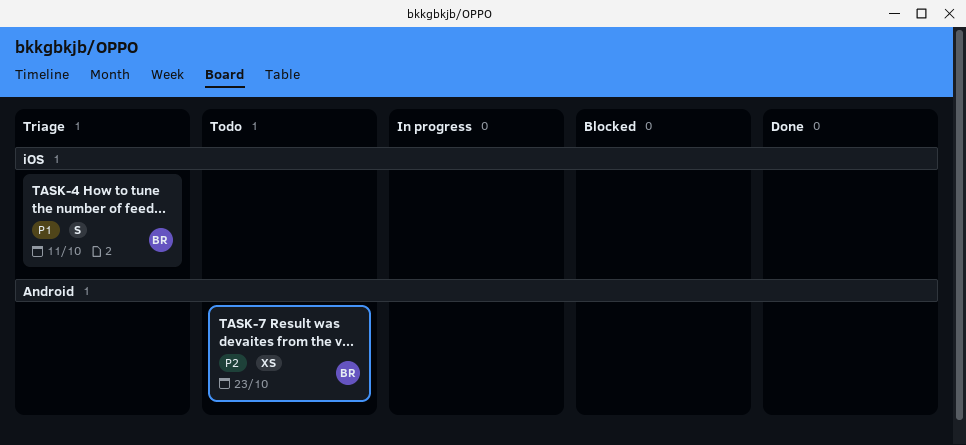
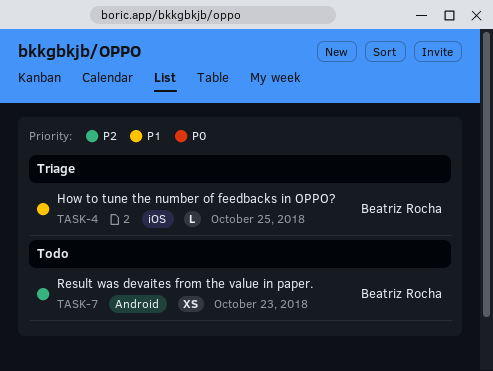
TASK-4, estimate: S -> L
TASK-4, due: Oct 11 -> Oct 25

